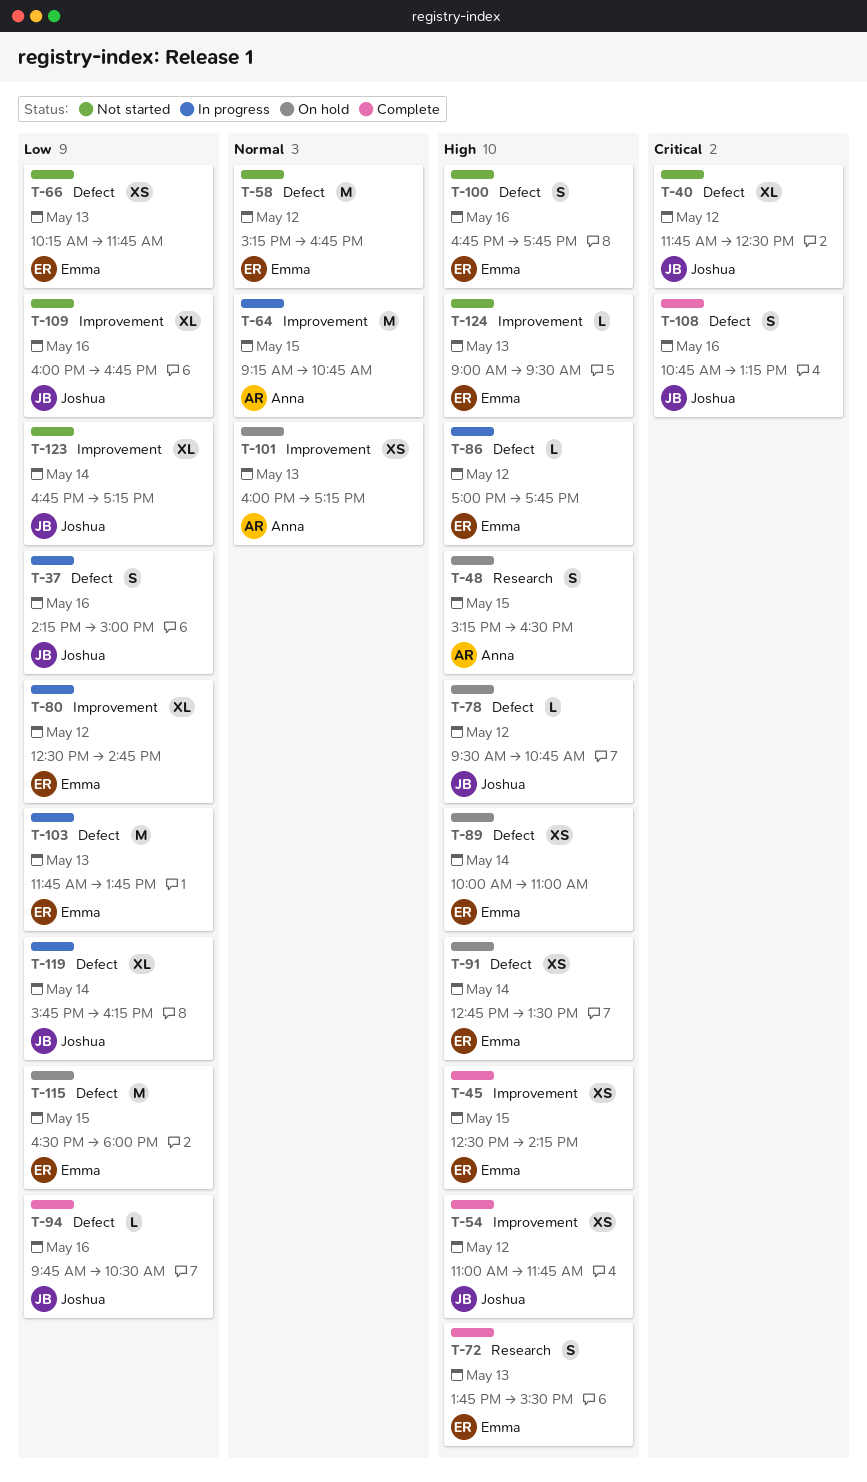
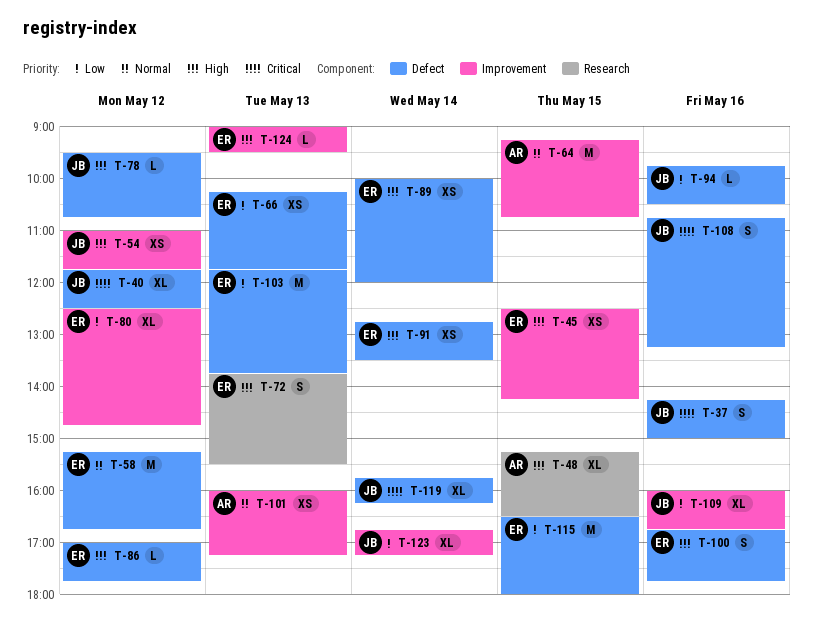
T-37, priority: Low -> Critical
T-48, estimate: S -> XL
T-89, ends: 11:00 -> 12:00
T-119, priority: Low -> Critical

